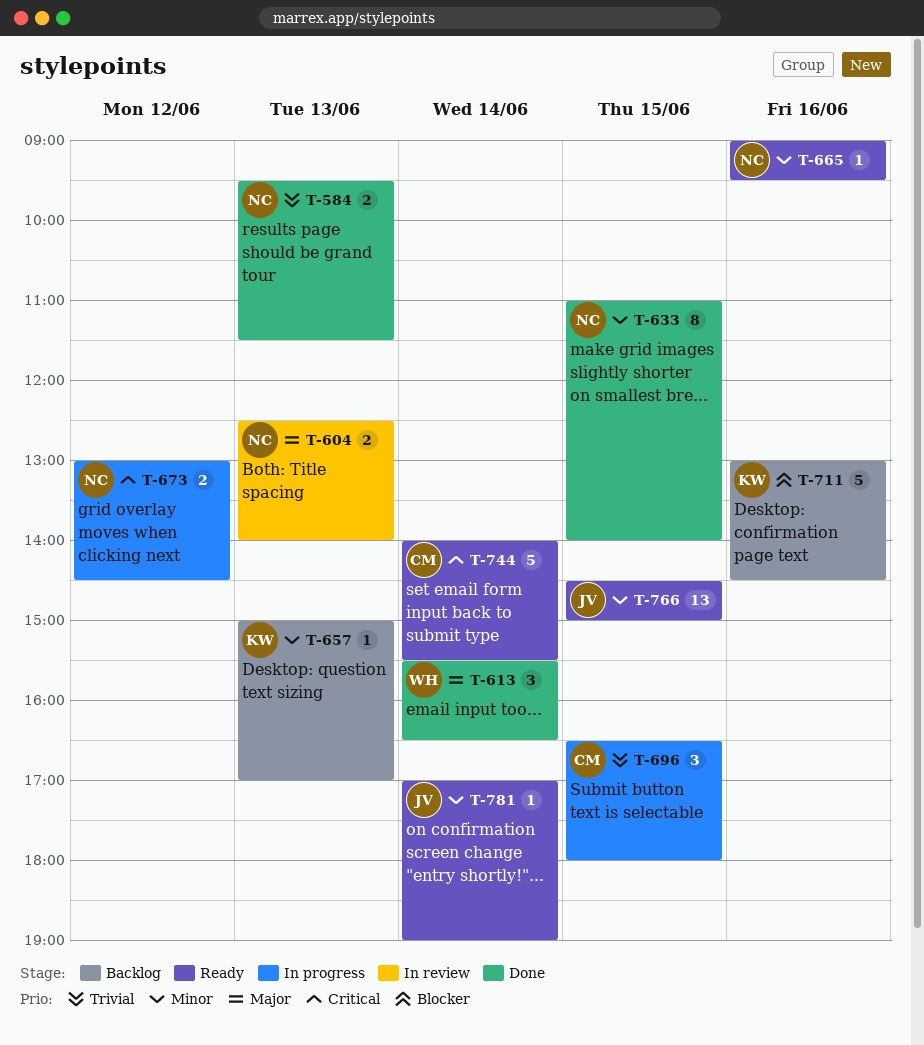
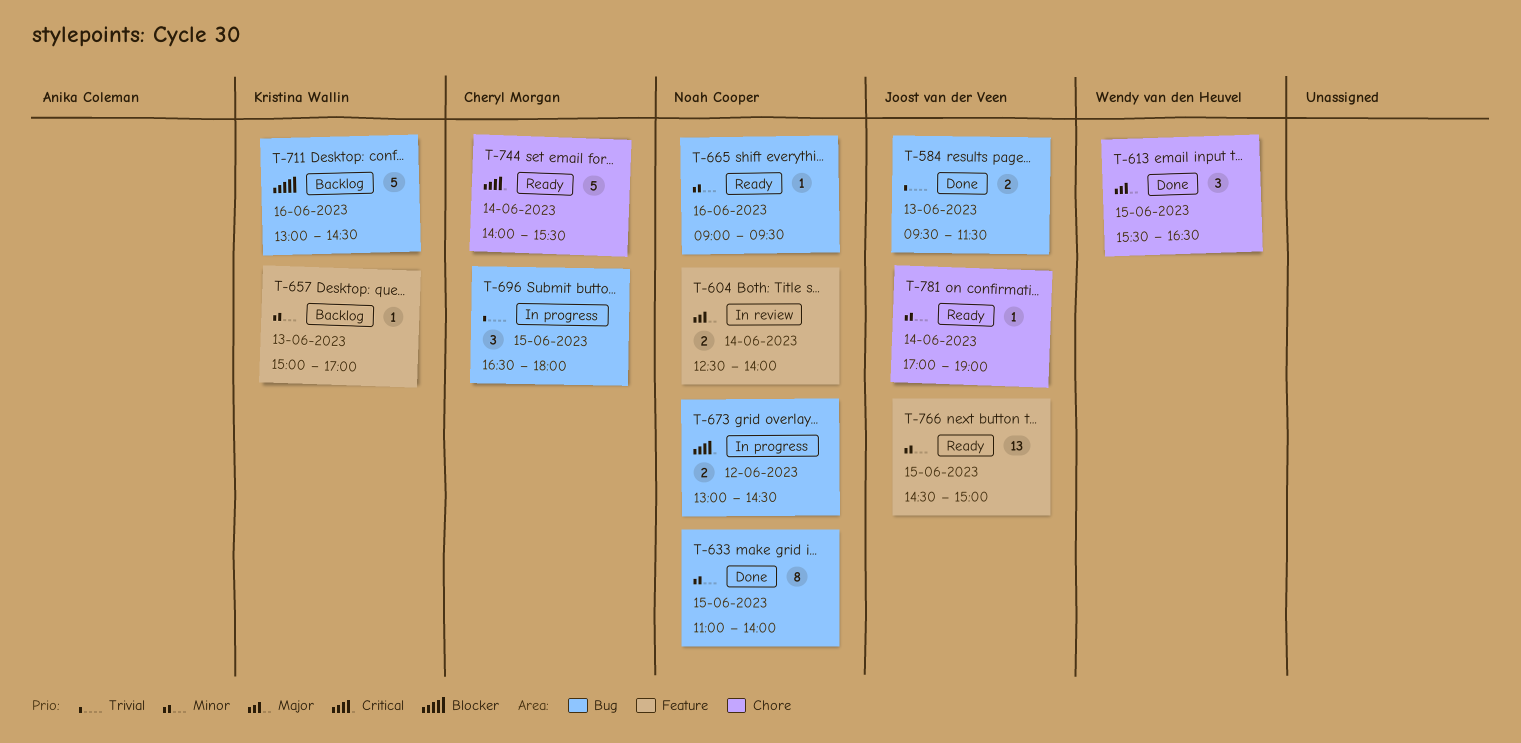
T-584, owner: Noah Cooper -> Joost van der Veen
T-604, day: Jun 13 -> Jun 14
T-613, day: Jun 14 -> Jun 15

